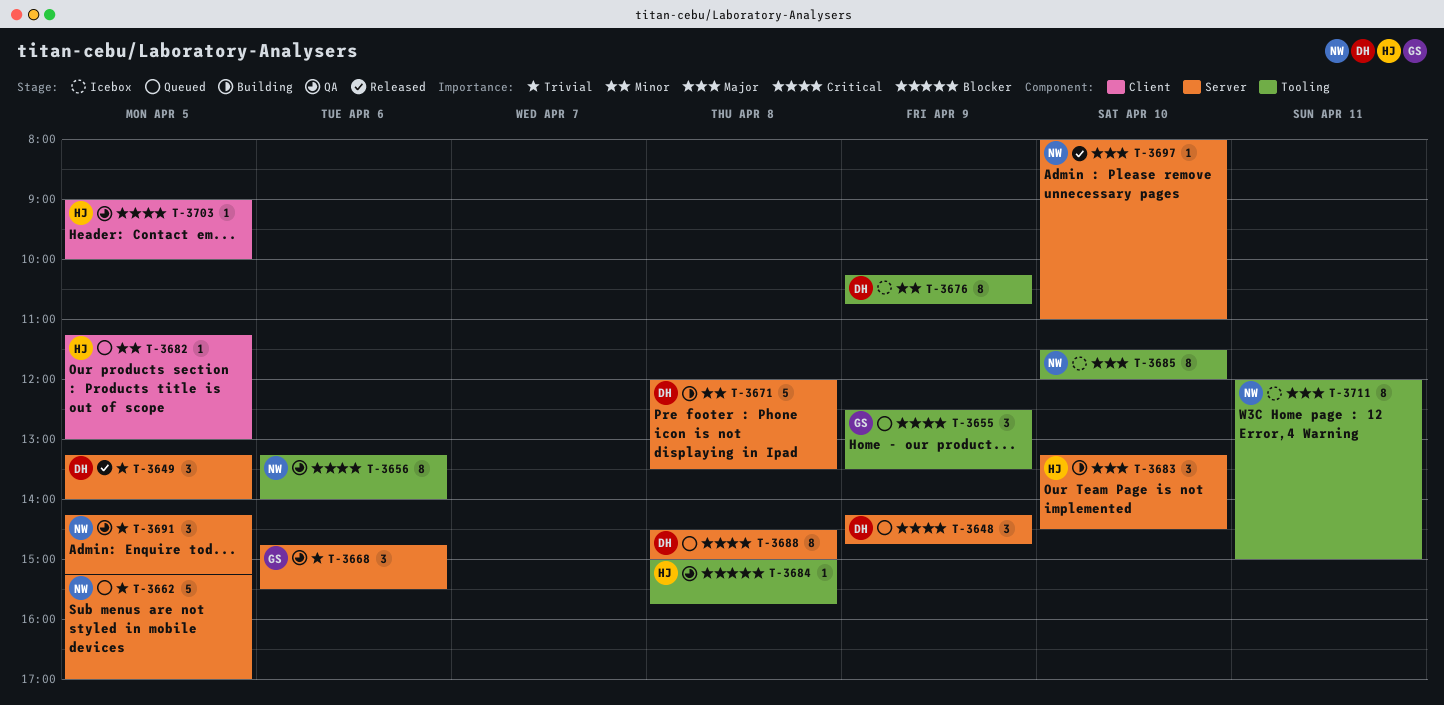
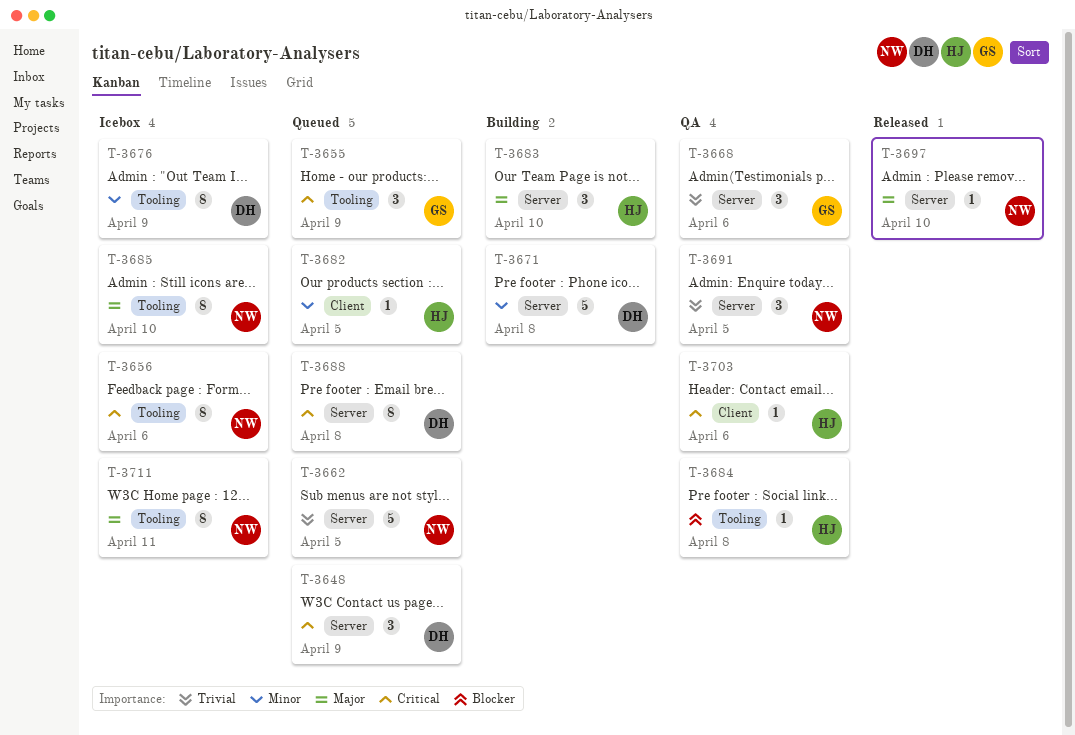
T-3649: present -> none
T-3656, status: QA -> Icebox
T-3703, day: Apr 5 -> Apr 6

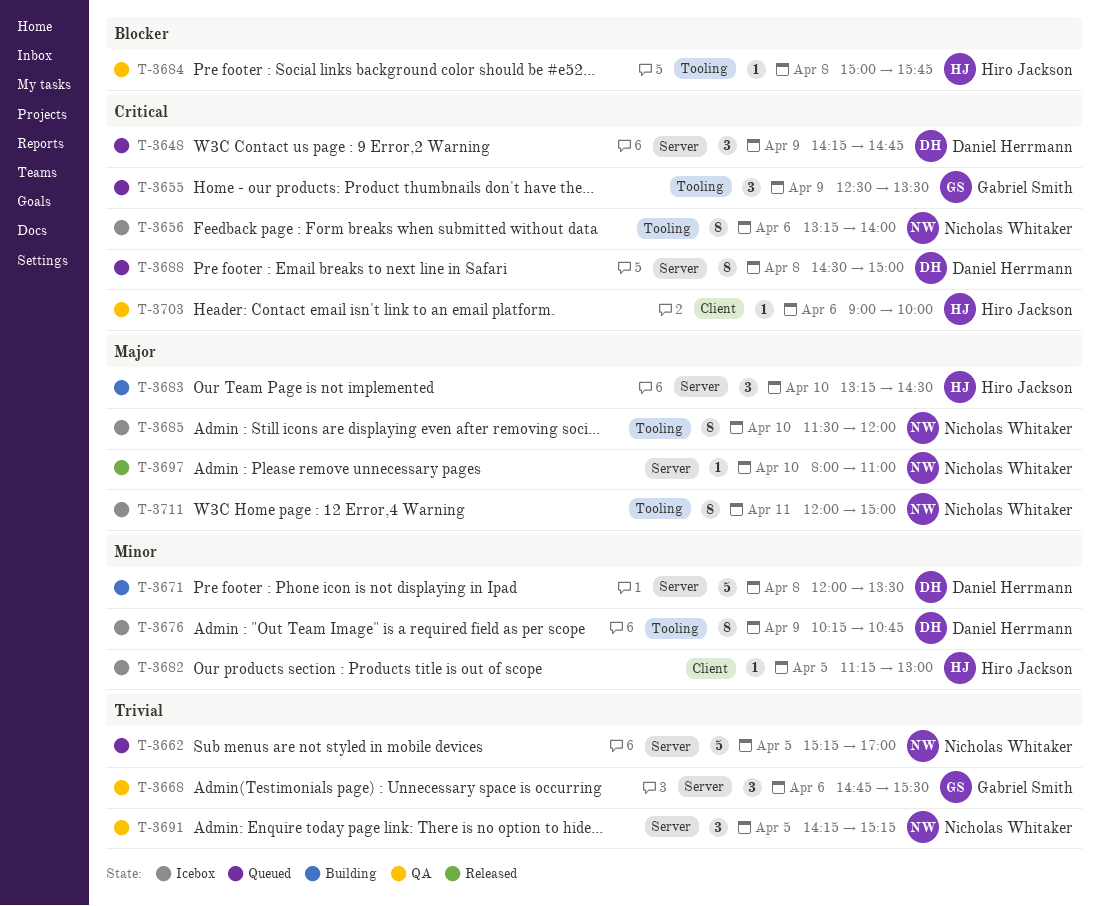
T-3682, status: Queued -> Icebox

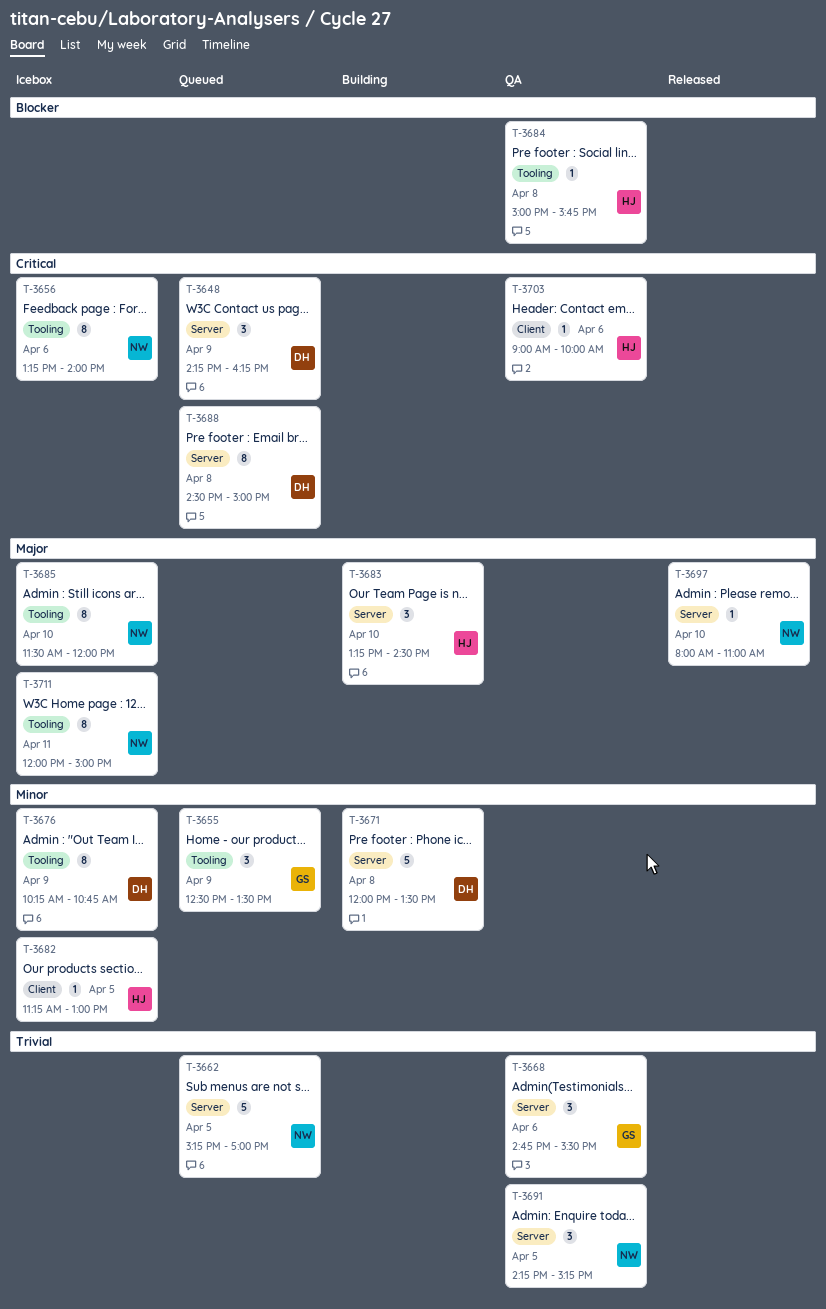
T-3648, ends: 14:45 -> 16:15
T-3655, priority: Critical -> Minor

